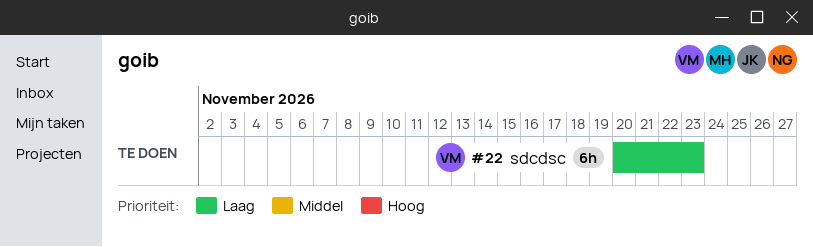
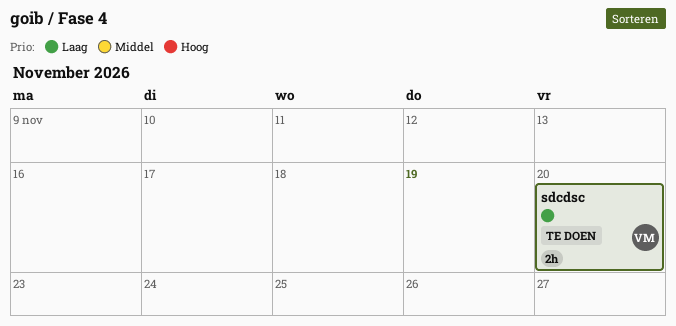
sdcdsc, estimate: 6h -> 2h
sdcdsc, due: Nov 23 -> Nov 20

